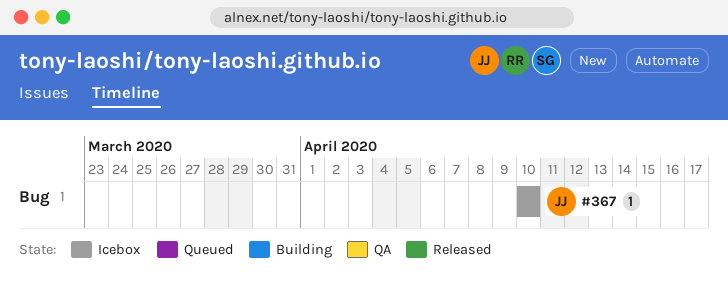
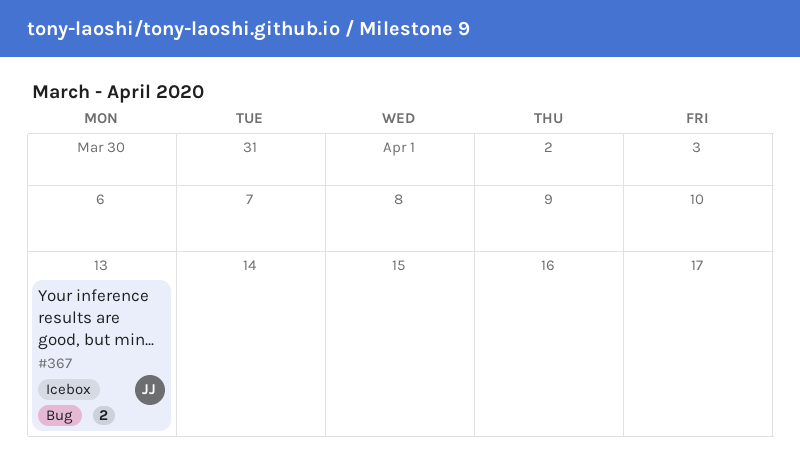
#367, estimate: 1 -> 2
#367, due: Apr 10 -> Apr 13

